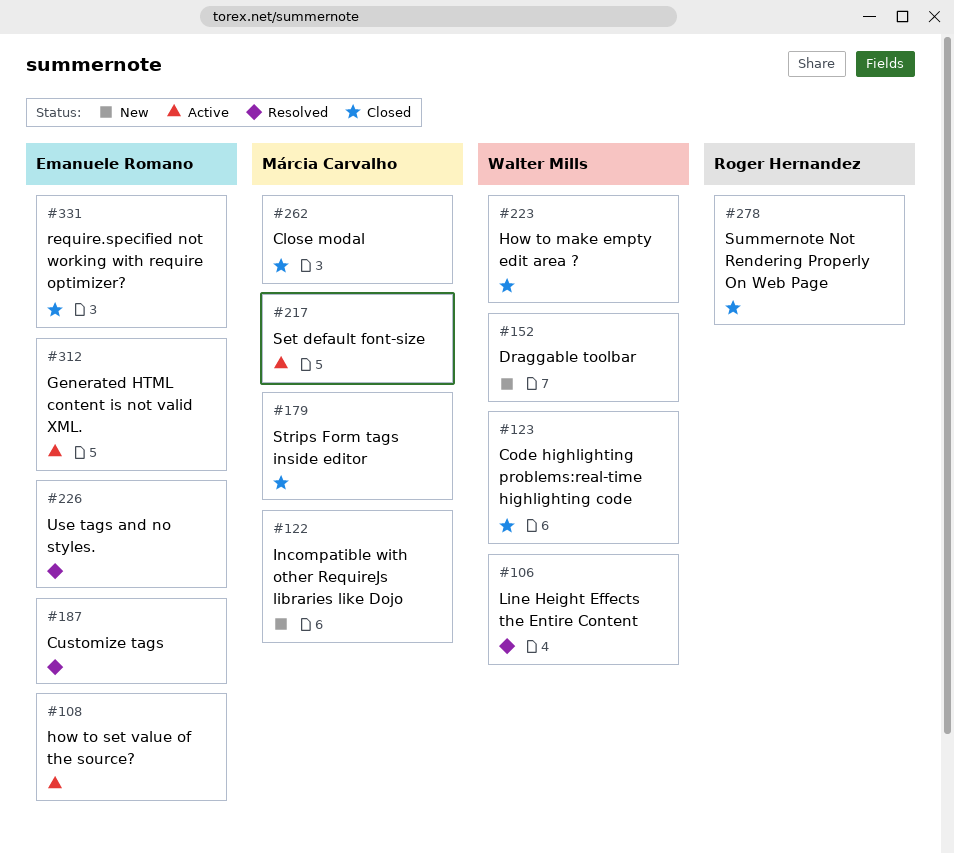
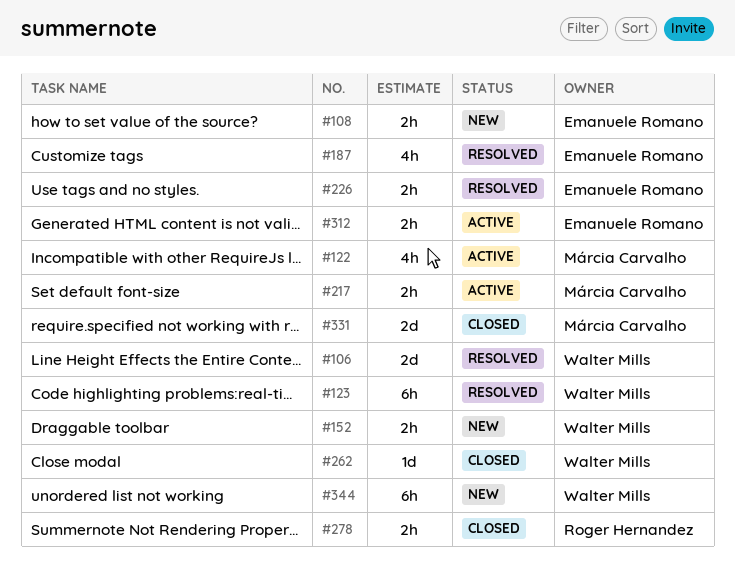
#108, status: Active -> New
#122, status: New -> Active
#123, status: Closed -> Resolved
#179: present -> none
#223: present -> none
#262, owner: Márcia Carvalho -> Walter Mills
#331, owner: Emanuele Romano -> Márcia Carvalho
#344: none -> present

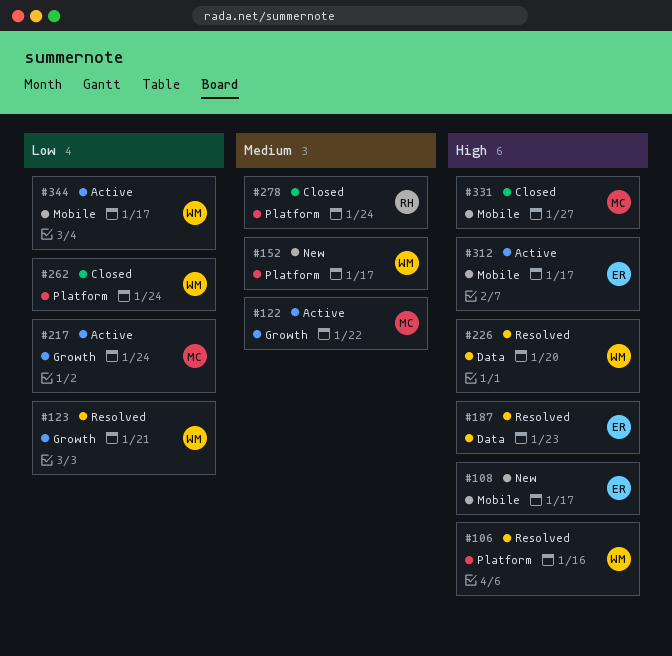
#226, owner: Emanuele Romano -> Walter Mills
#344, status: New -> Active

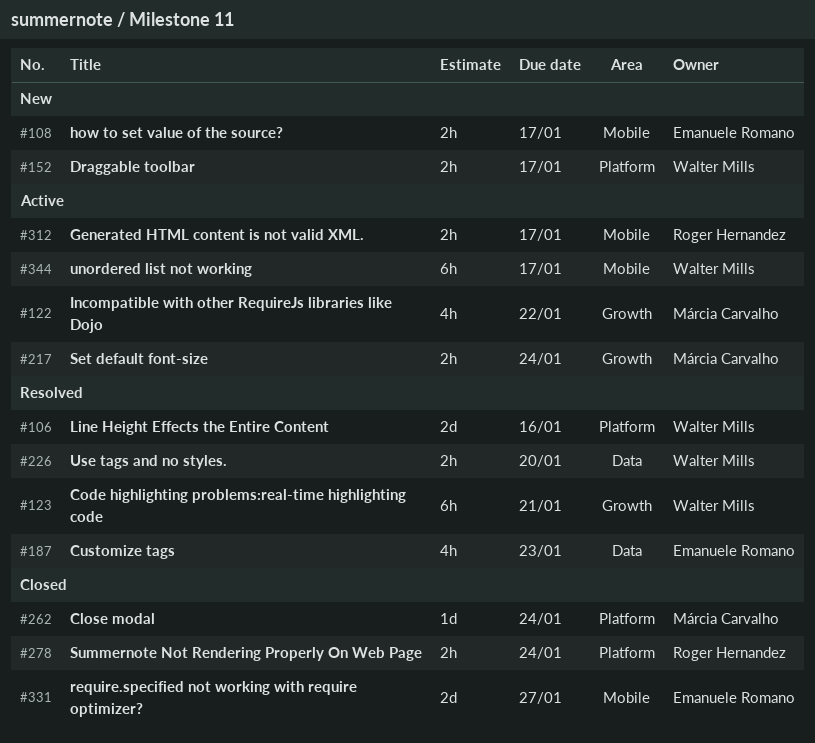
#262, owner: Walter Mills -> Márcia Carvalho
#312, owner: Emanuele Romano -> Roger Hernandez
#331, owner: Márcia Carvalho -> Emanuele Romano

